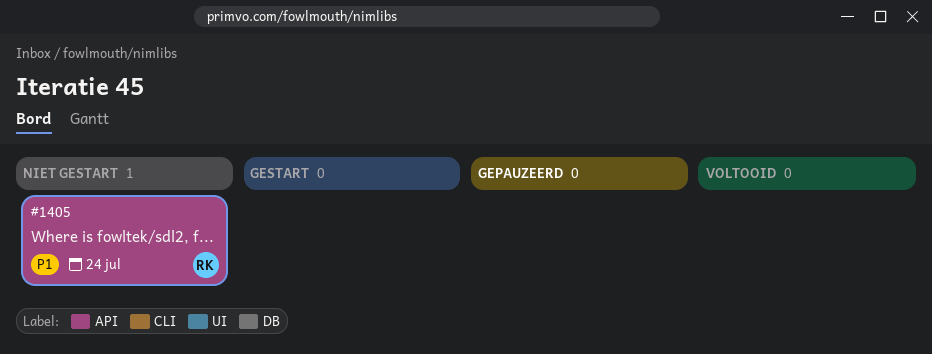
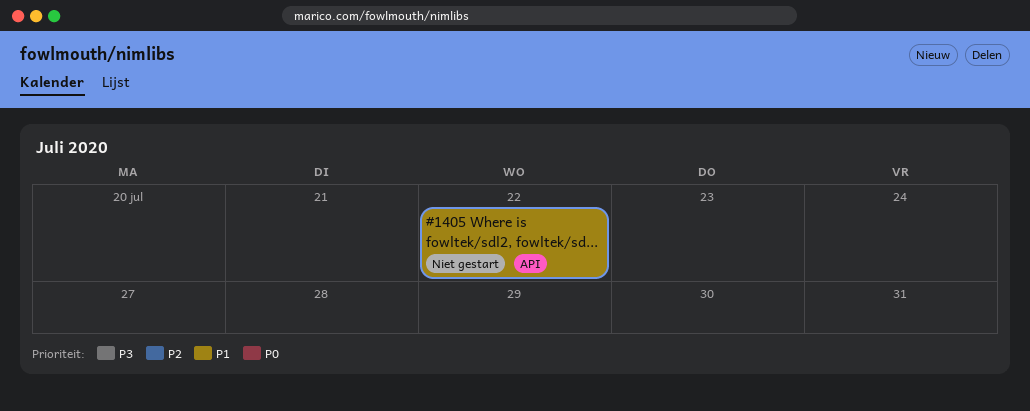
#1405, due: Jul 24 -> Jul 22

